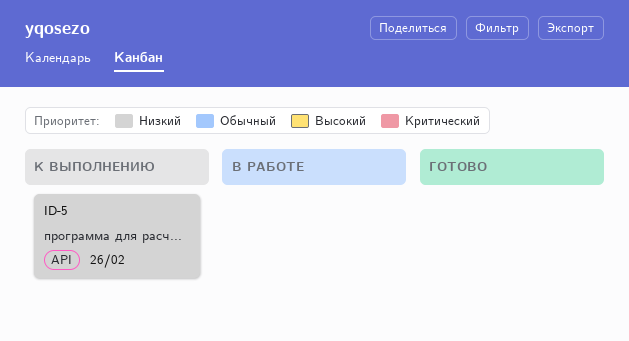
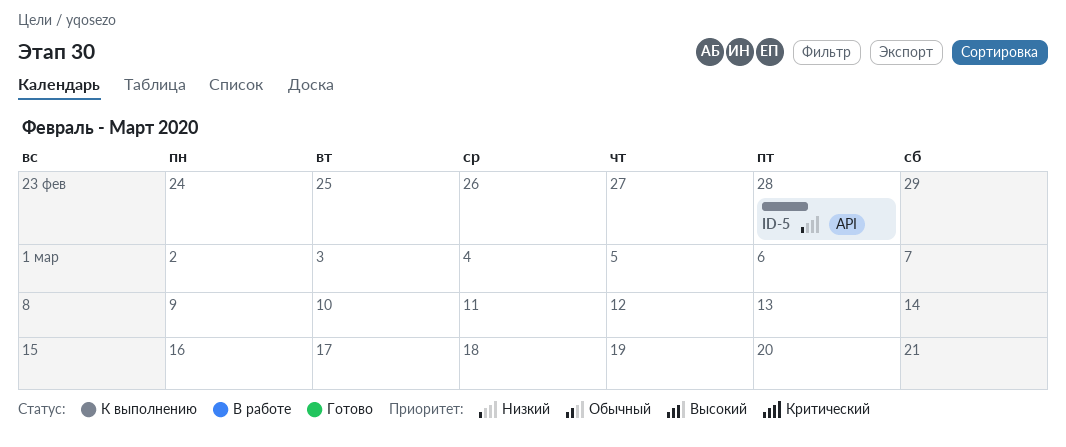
ID-5, due: Feb 26 -> Feb 28

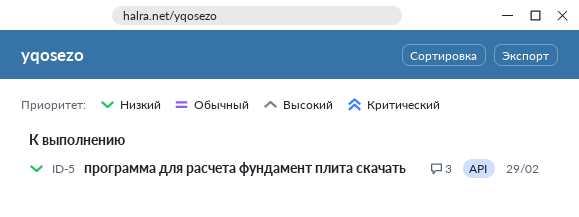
ID-5, due: Feb 28 -> Feb 29

